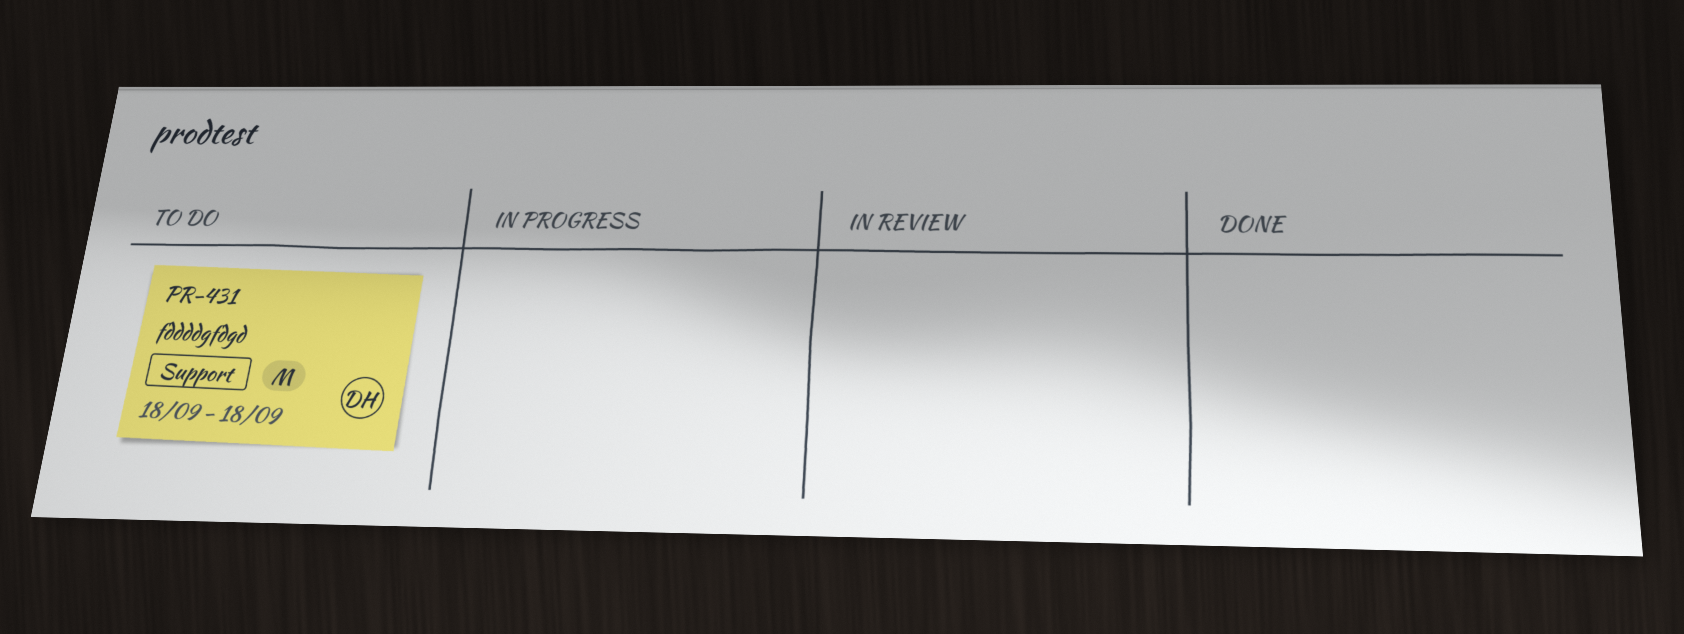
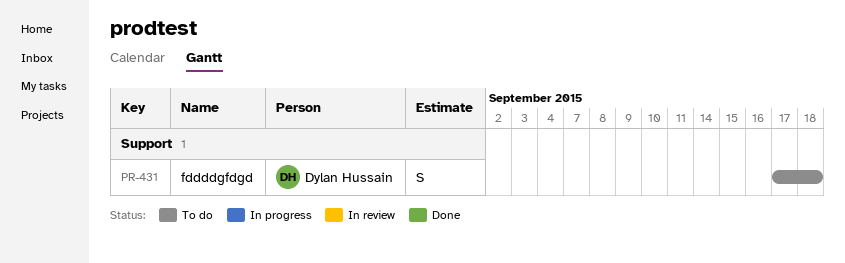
PR-431, estimate: M -> S
PR-431, start: Sep 18 -> Sep 17

